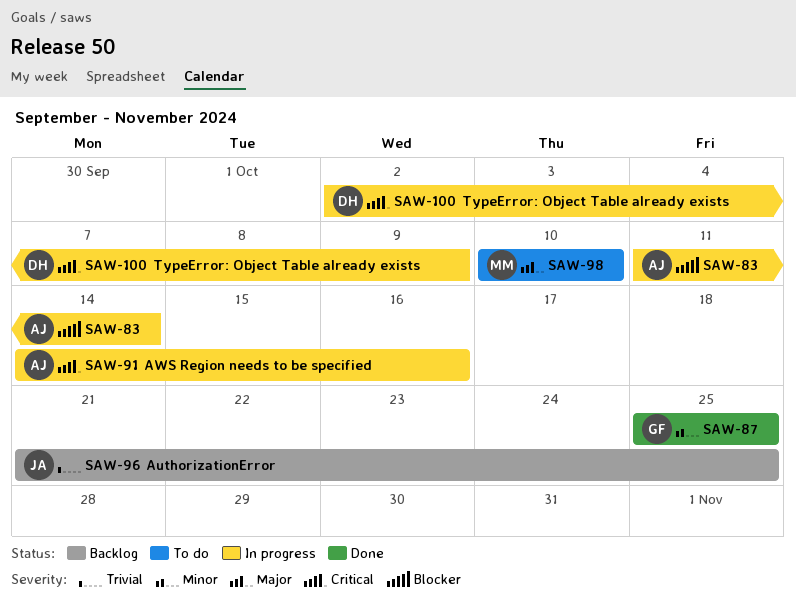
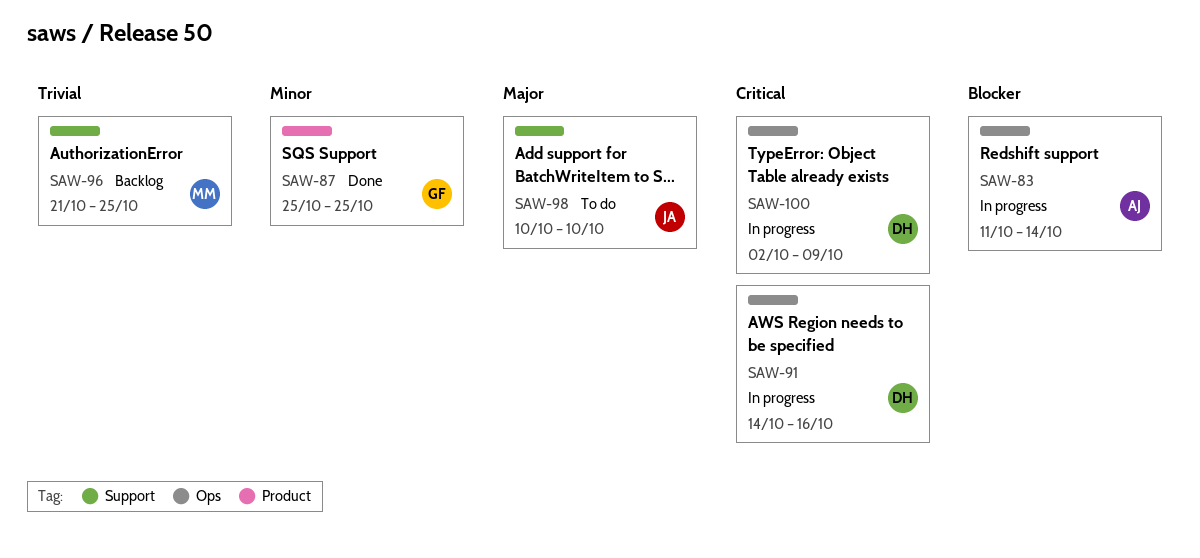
SAW-91, owner: AJ -> DH
SAW-96, owner: JA -> MM
SAW-98, owner: MM -> JA

